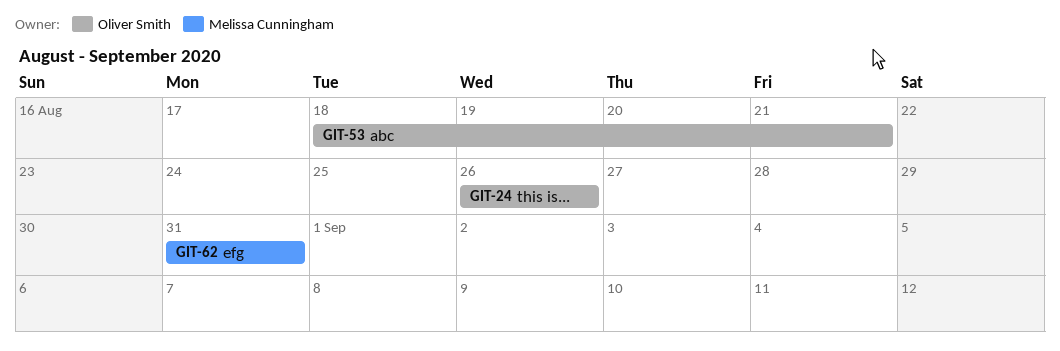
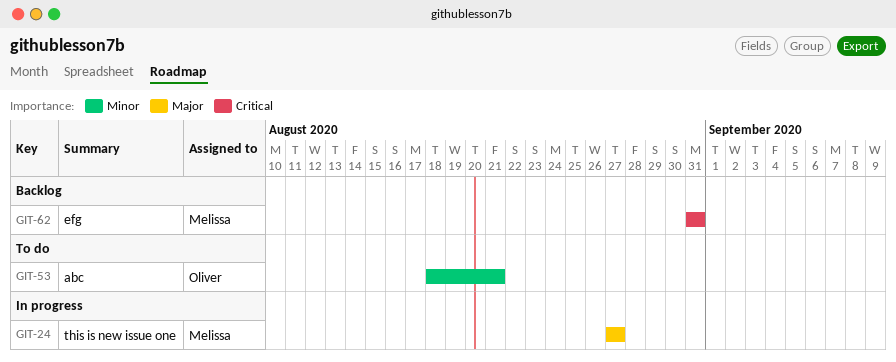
GIT-24, owner: Oliver Smith -> Melissa Cunningham
GIT-24, start: Aug 26 -> Aug 27
GIT-24, due: Aug 26 -> Aug 27

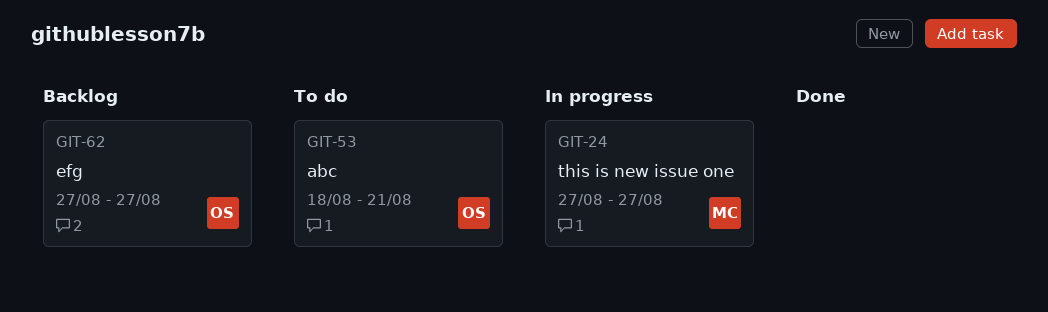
GIT-62, owner: Melissa -> Oliver
GIT-62, start: Aug 31 -> Aug 27
GIT-62, due: Aug 31 -> Aug 27

